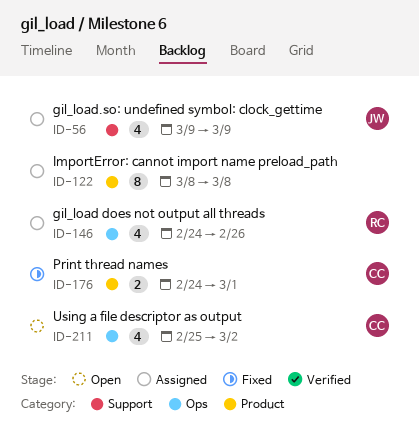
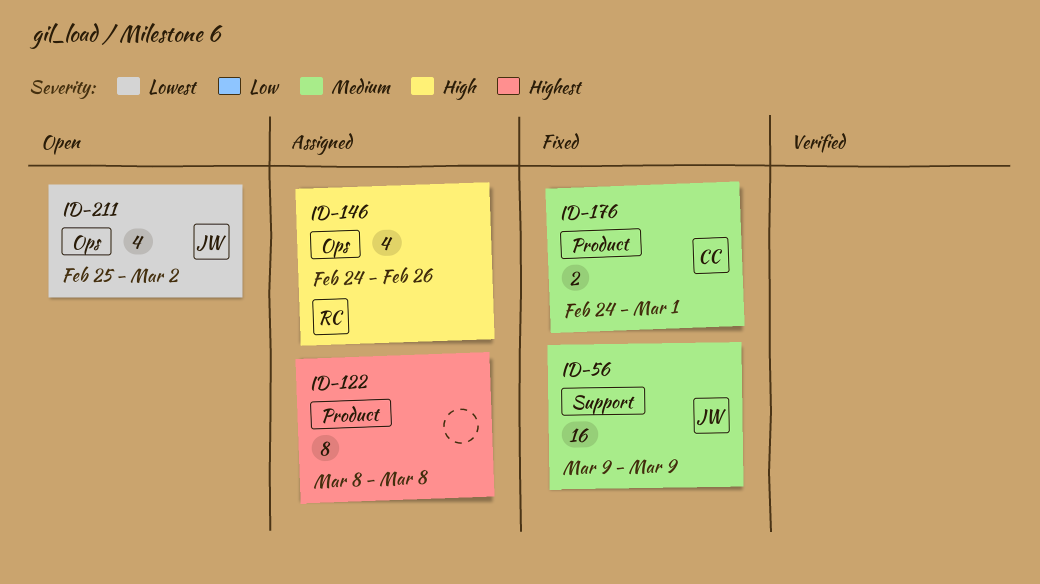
ID-56, status: Assigned -> Fixed
ID-56, estimate: 4 -> 16
ID-211, owner: CC -> JW

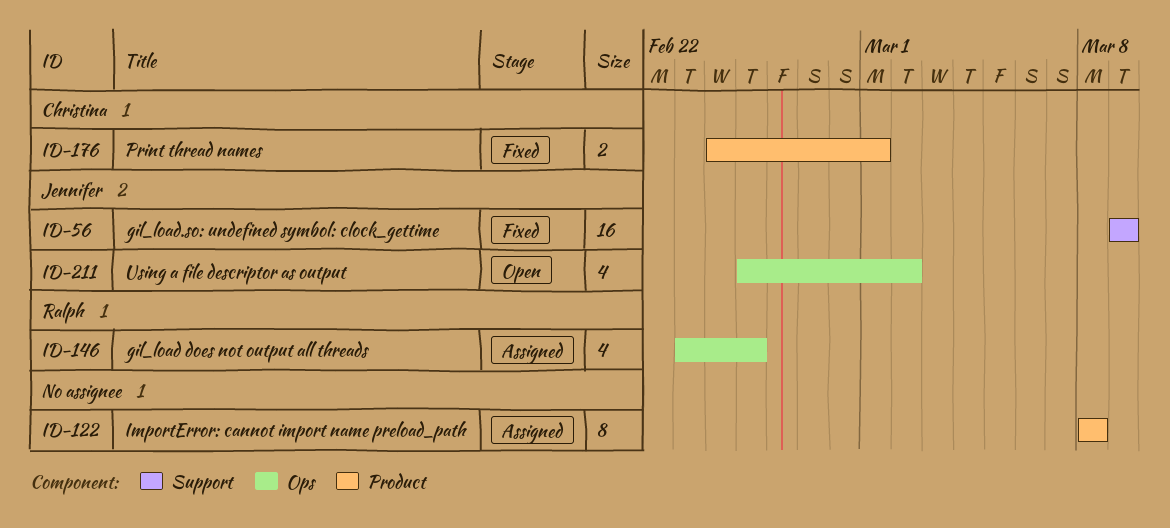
ID-146, start: Feb 24 -> Feb 23
ID-146, due: Feb 26 -> Feb 25

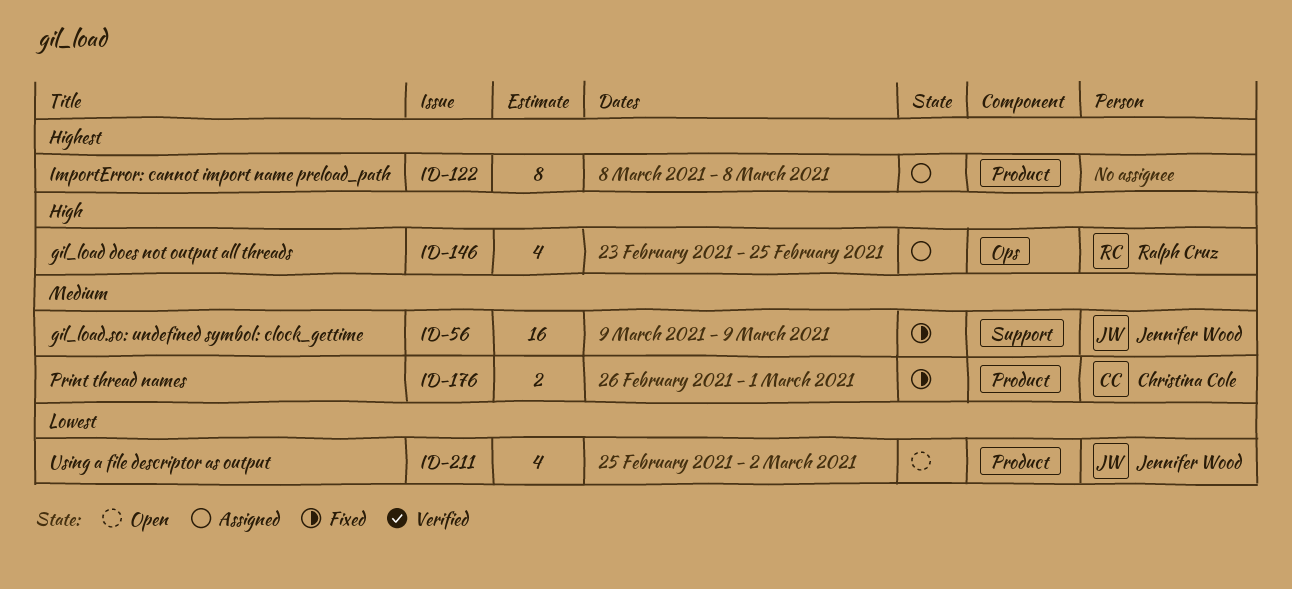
ID-176, start: Feb 24 -> Feb 26
ID-211, label: Ops -> Product

